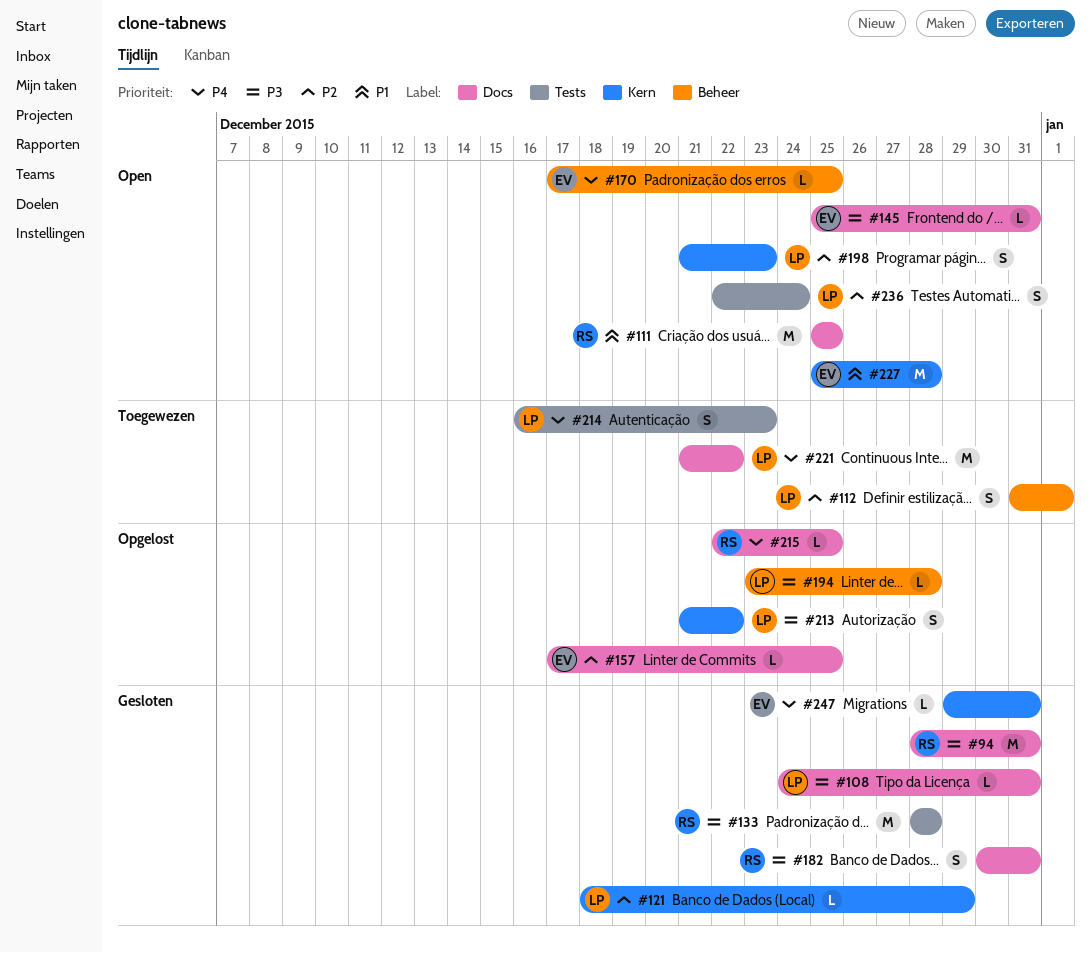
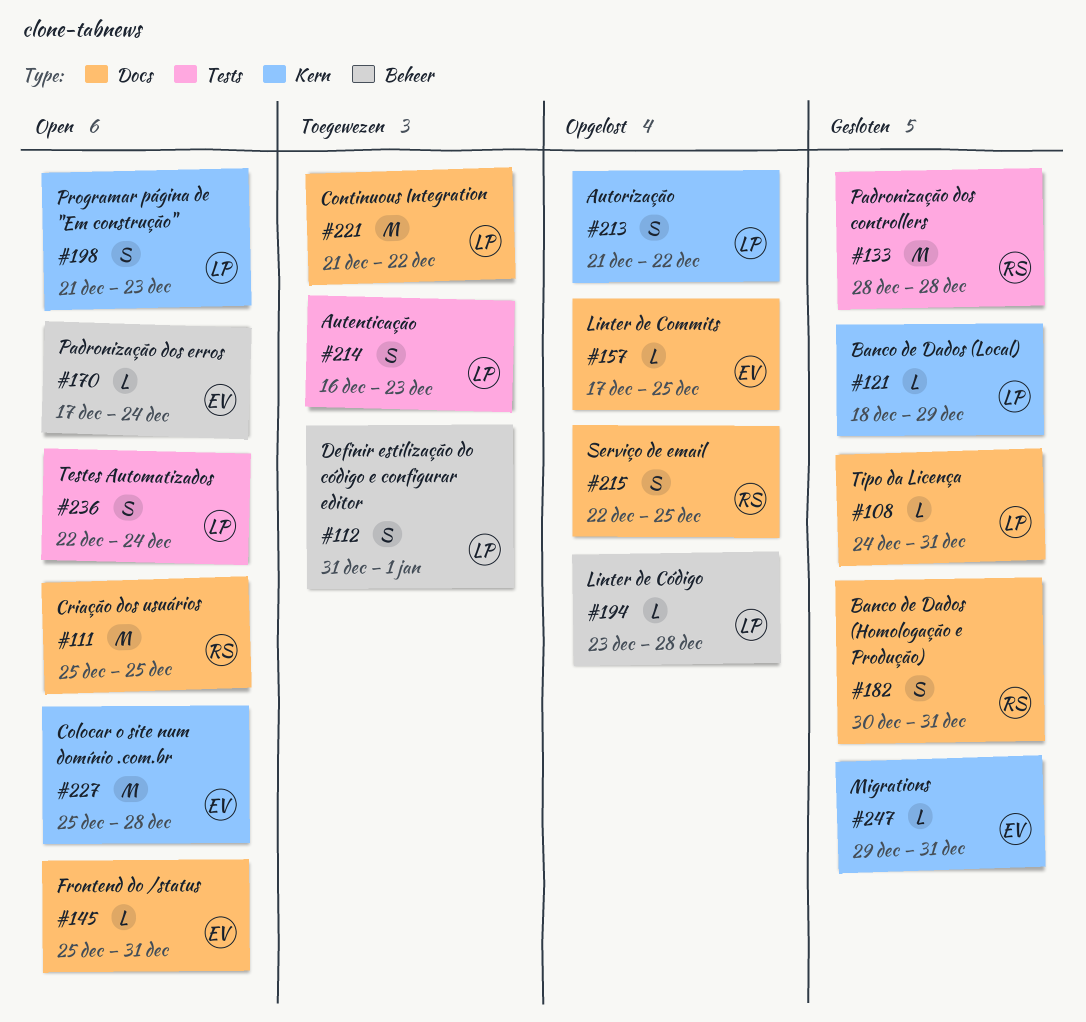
#94: present -> none
#170, due: Dec 25 -> Dec 24
#215, estimate: L -> S

